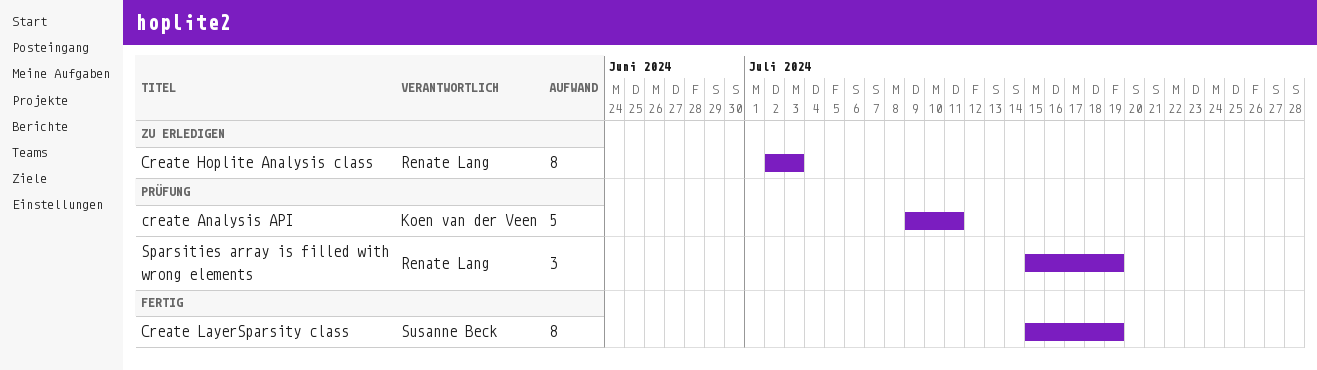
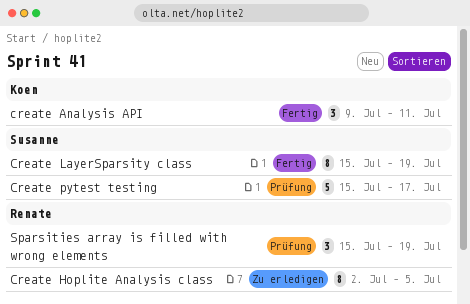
create Analysis API, status: Prüfung -> Fertig
create Analysis API, estimate: 5 -> 3
Create Hoplite Analysis class, due: Jul 3 -> Jul 5
Create pytest testing: none -> present

